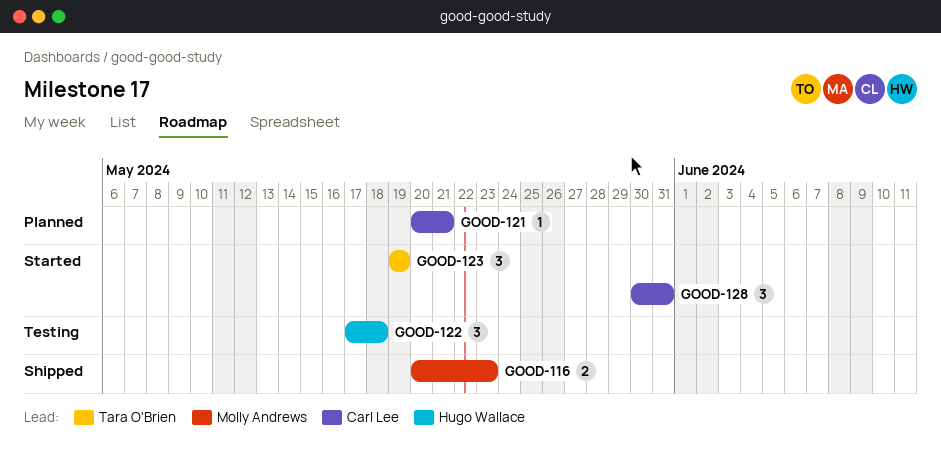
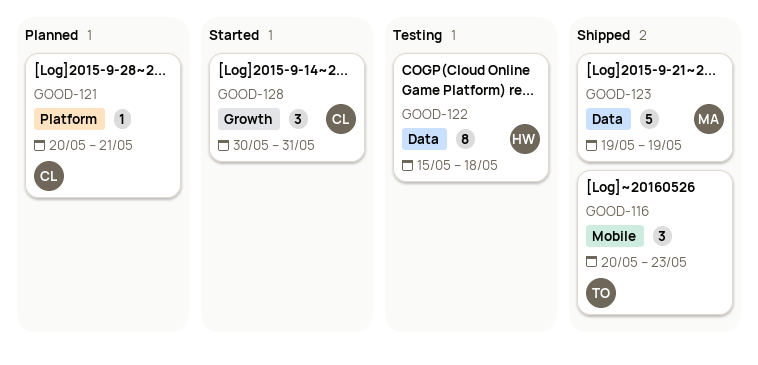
GOOD-116, owner: Molly Andrews -> Tara O'Brien
GOOD-116, estimate: 2 -> 3
GOOD-122, estimate: 3 -> 8
GOOD-122, start: May 17 -> May 15
GOOD-123, status: Started -> Shipped
GOOD-123, owner: Tara O'Brien -> Molly Andrews
GOOD-123, estimate: 3 -> 5

